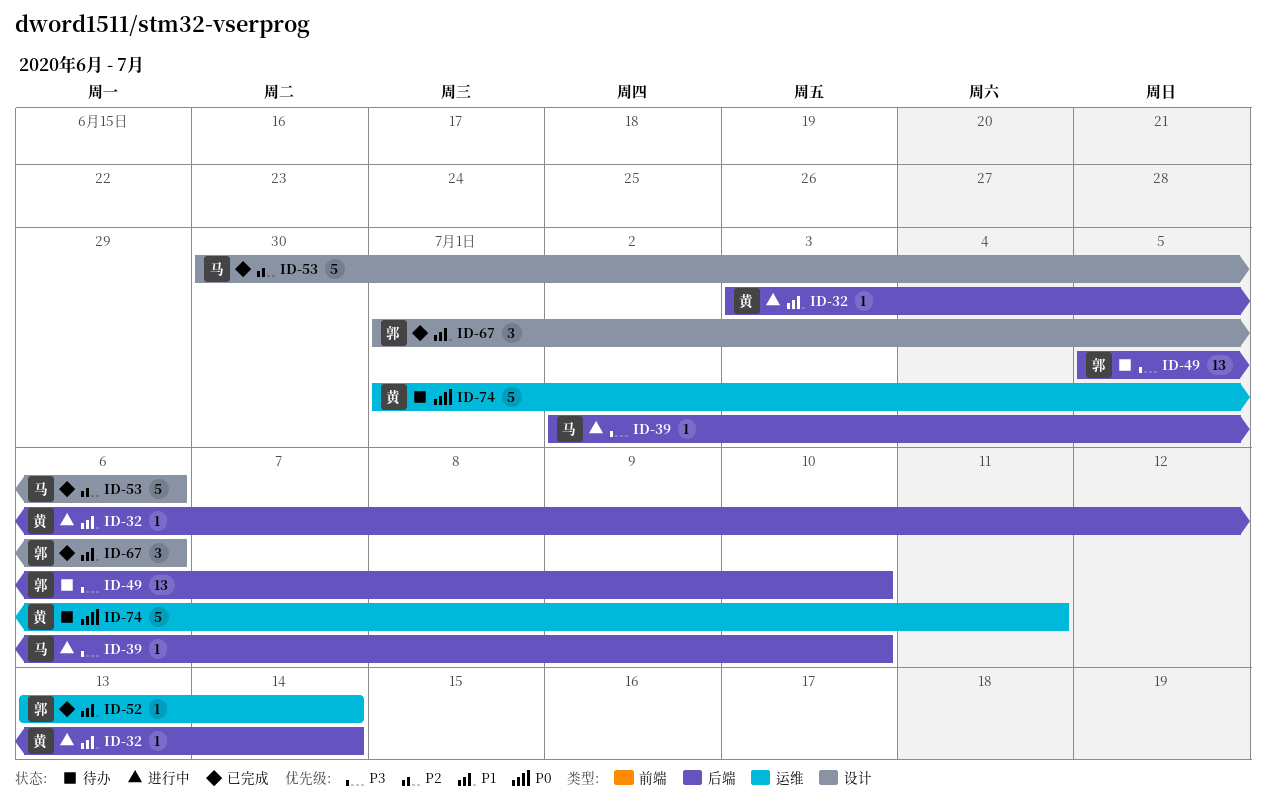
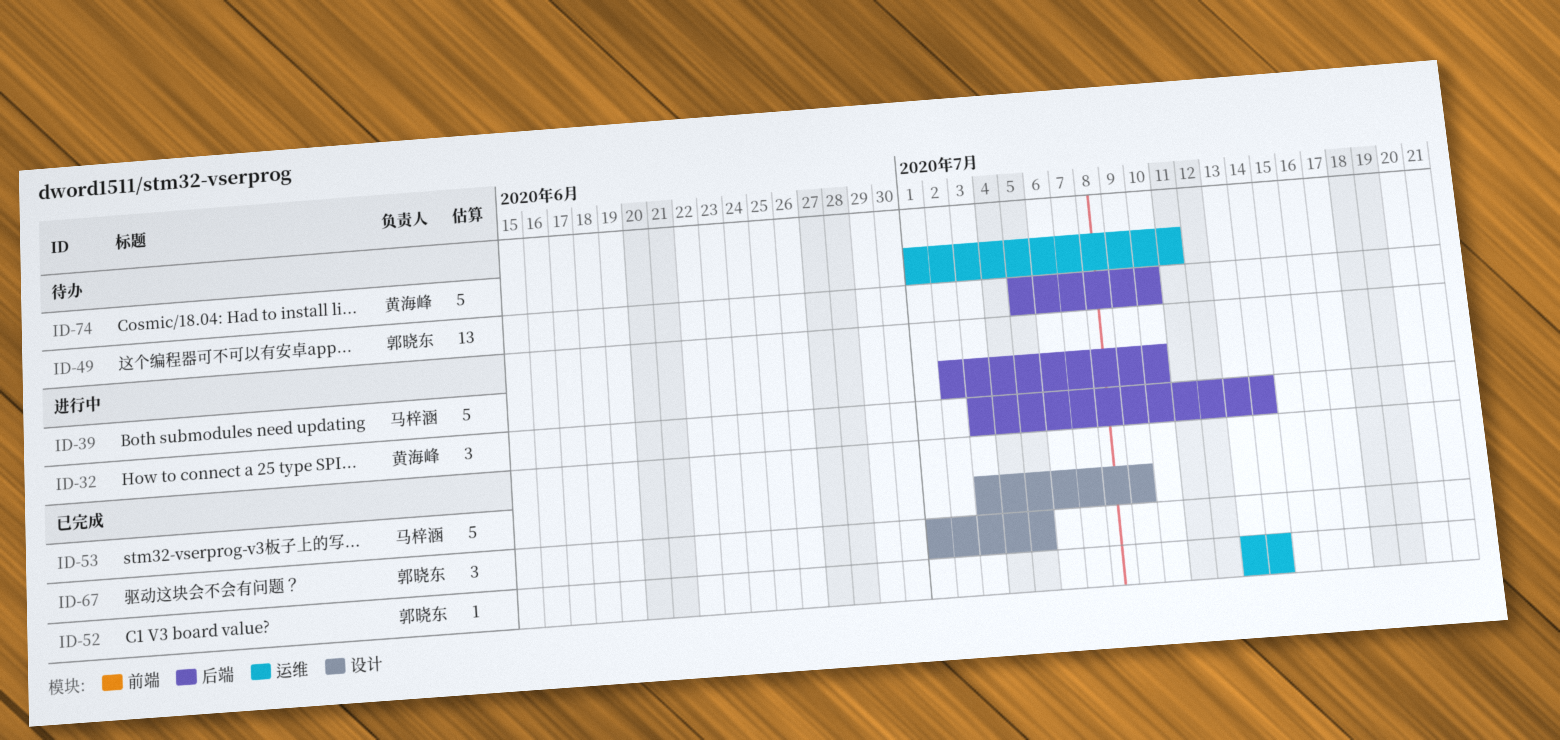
ID-32, estimate: 1 -> 3
ID-39, estimate: 1 -> 5
ID-53, start: Jun 30 -> Jul 3
ID-53, due: Jul 6 -> Jul 9
ID-67, due: Jul 6 -> Jul 5

